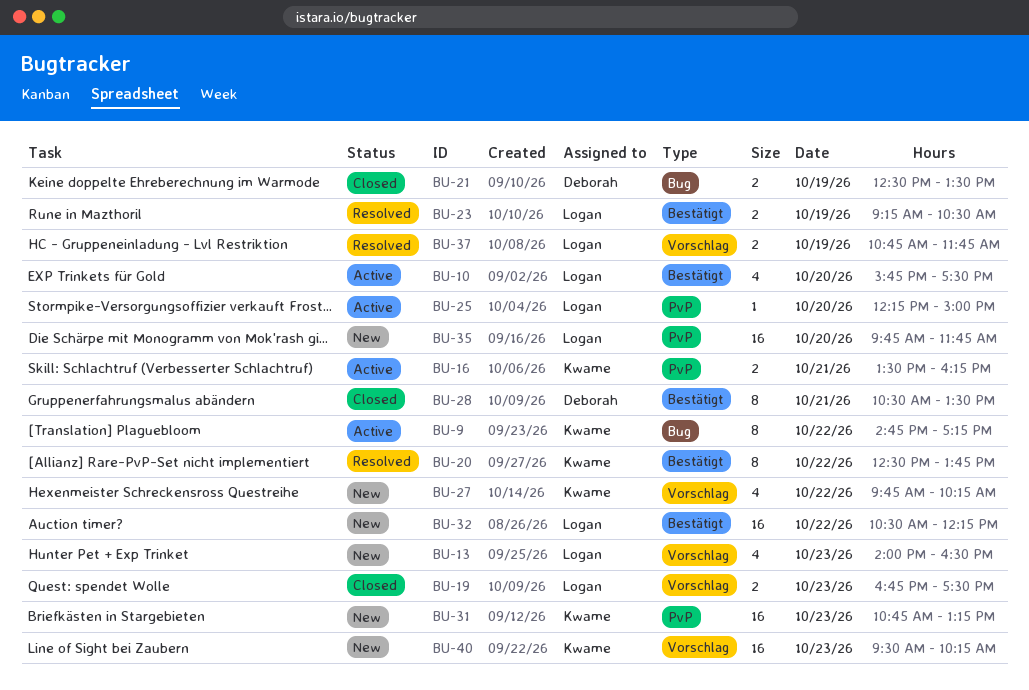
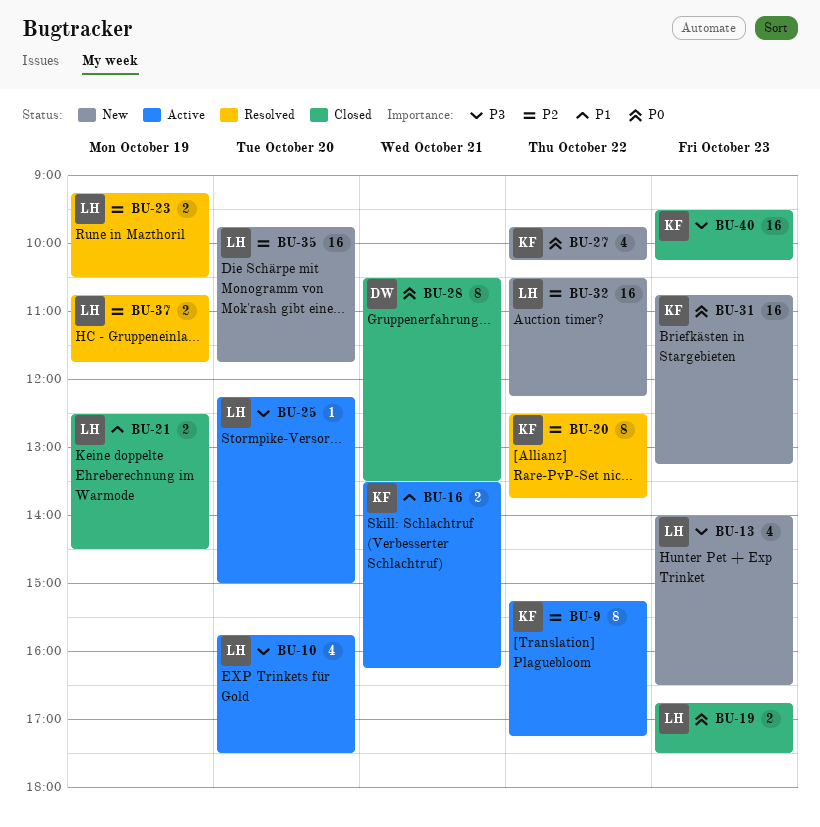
BU-9, begins: 14:45 -> 15:15
BU-21, owner: Deborah -> Logan
BU-21, ends: 13:30 -> 14:30
BU-40, status: New -> Closed

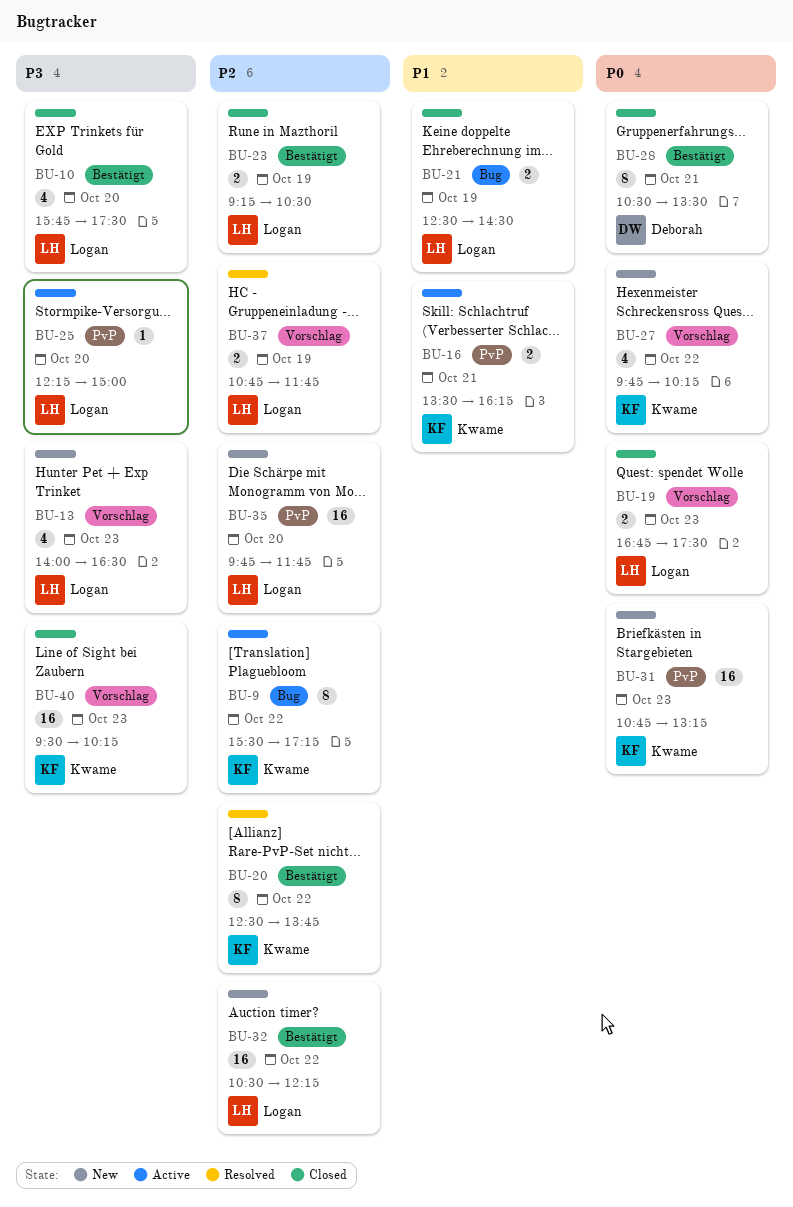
BU-9, begins: 15:15 -> 15:30
BU-10, status: Active -> Closed
BU-23, status: Resolved -> Closed

